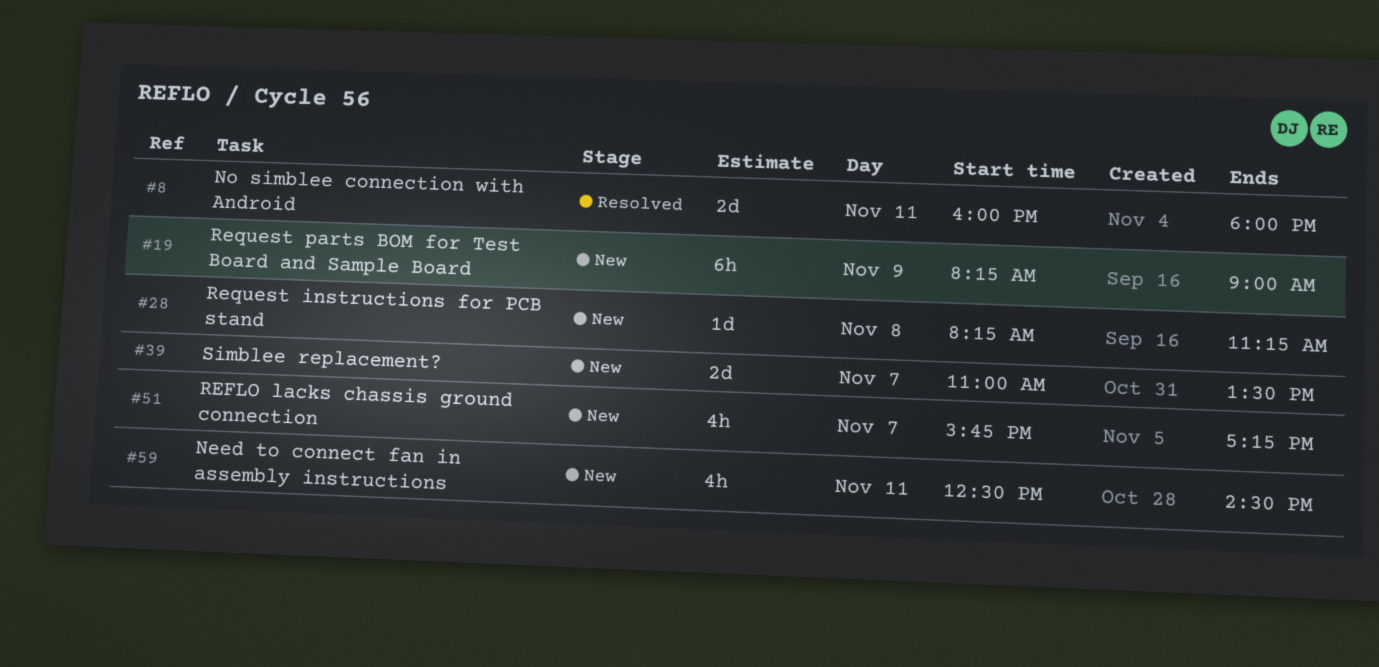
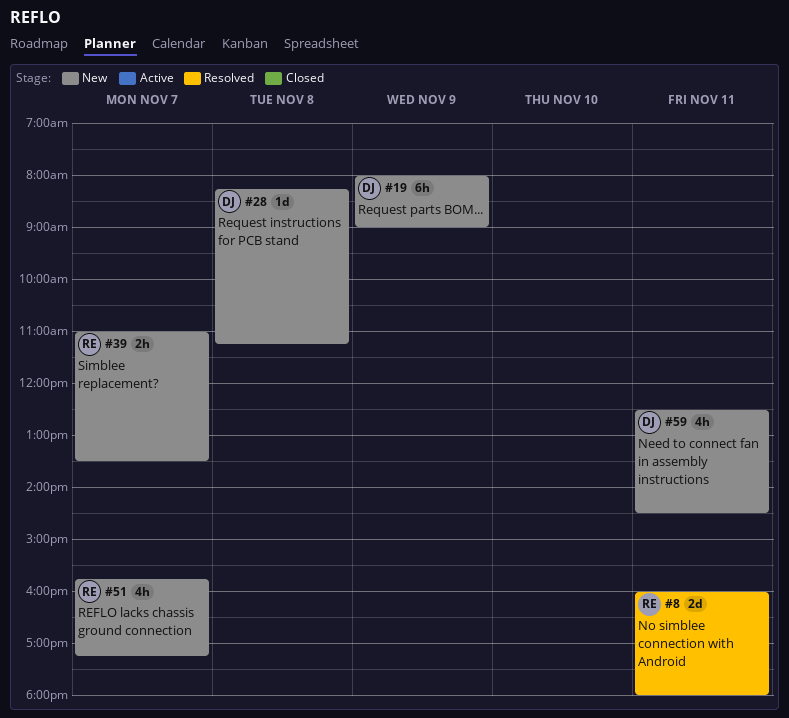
#19, begins: 08:15 -> 08:00
#39, estimate: 2d -> 2h

